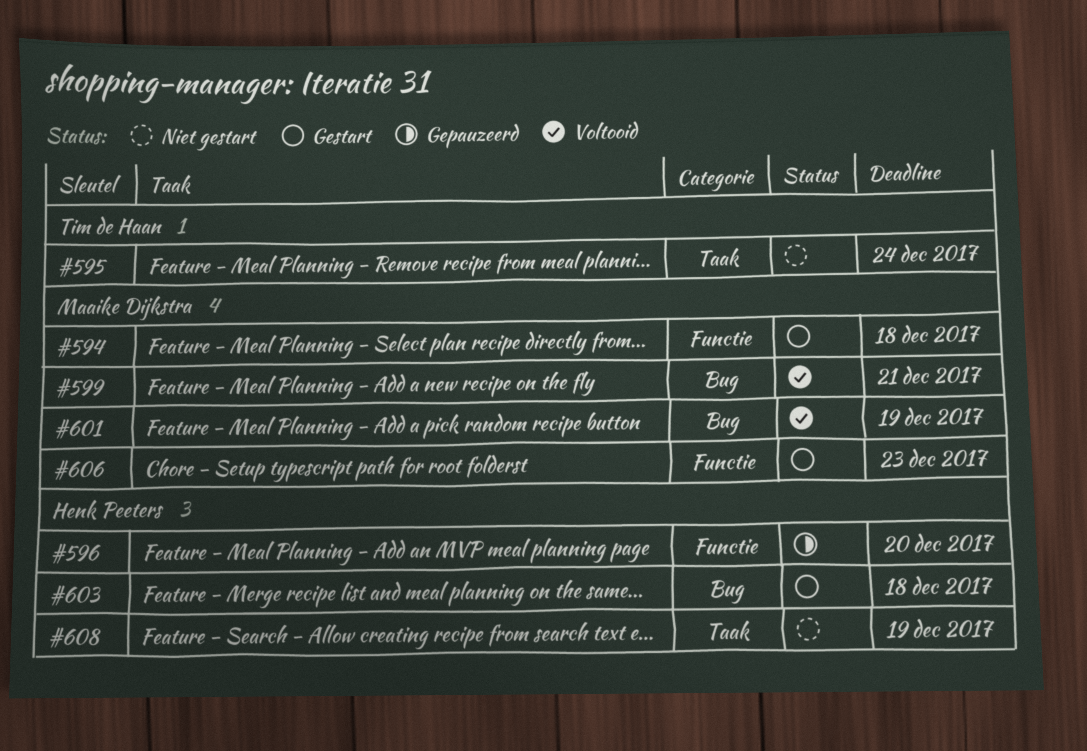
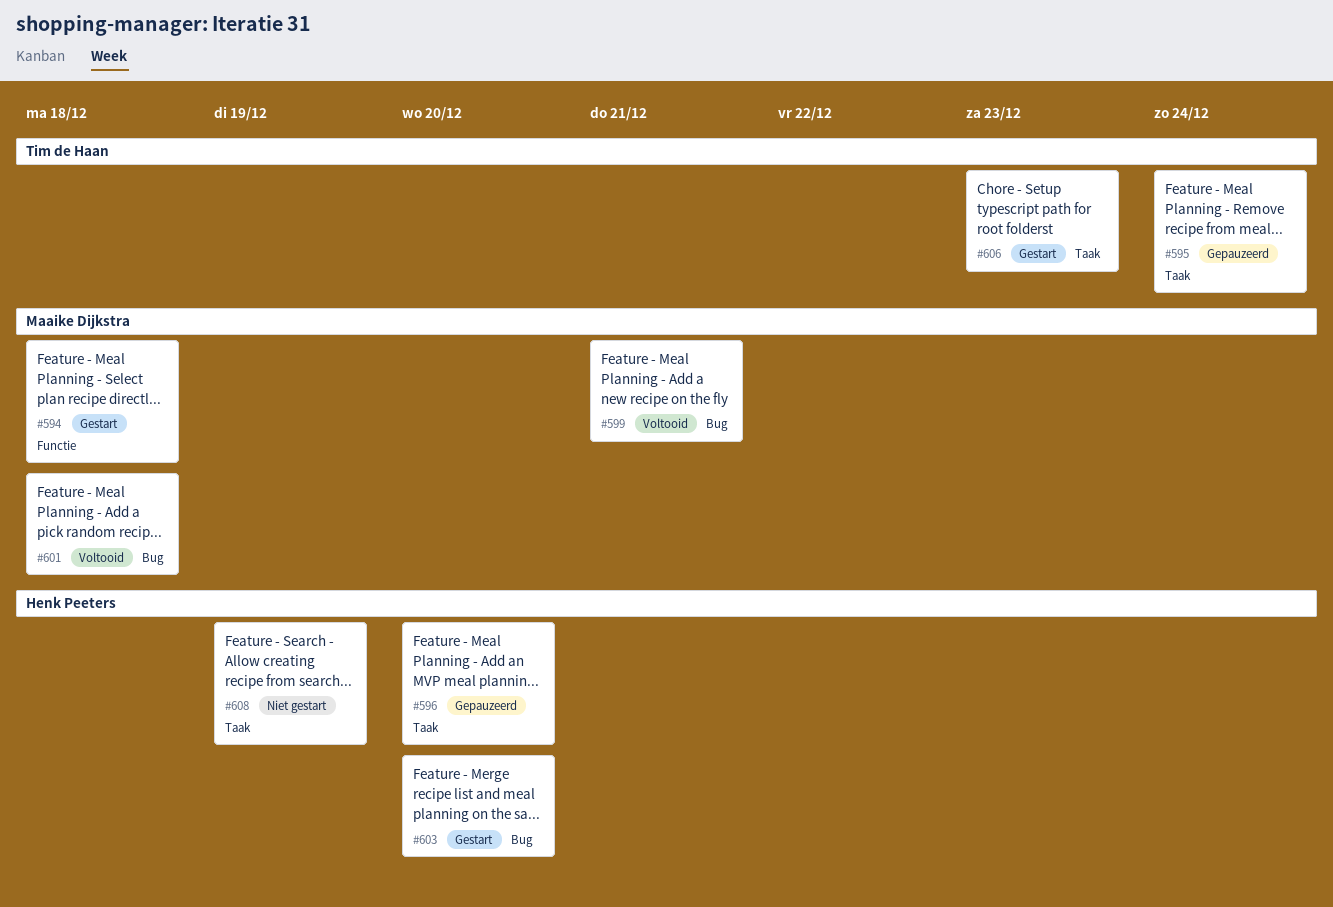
#595, status: Niet gestart -> Gepauzeerd
#596, label: Functie -> Taak
#601, due: Dec 19 -> Dec 18
#603, due: Dec 18 -> Dec 20
#606, owner: Maaike Dijkstra -> Tim de Haan
#606, label: Functie -> Taak

